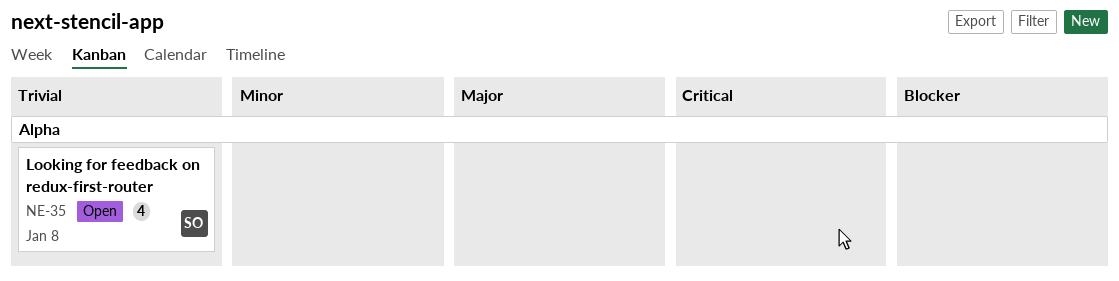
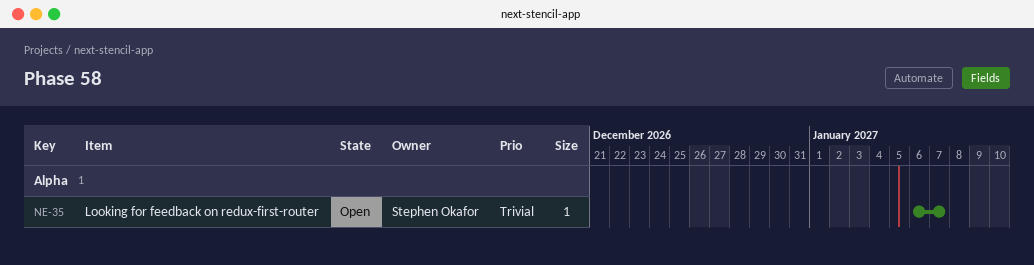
NE-35, estimate: 4 -> 1
NE-35, due: Jan 8 -> Jan 7

